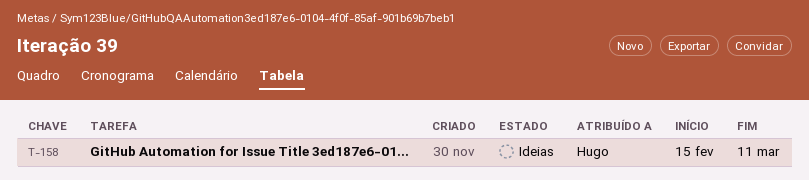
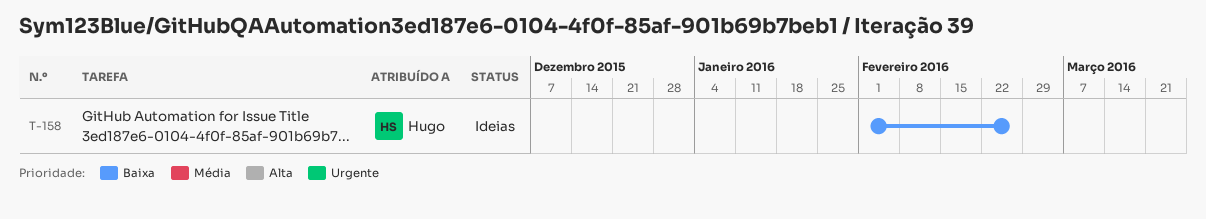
T-158, start: Feb 15 -> Feb 1
T-158, due: Mar 11 -> Feb 26

